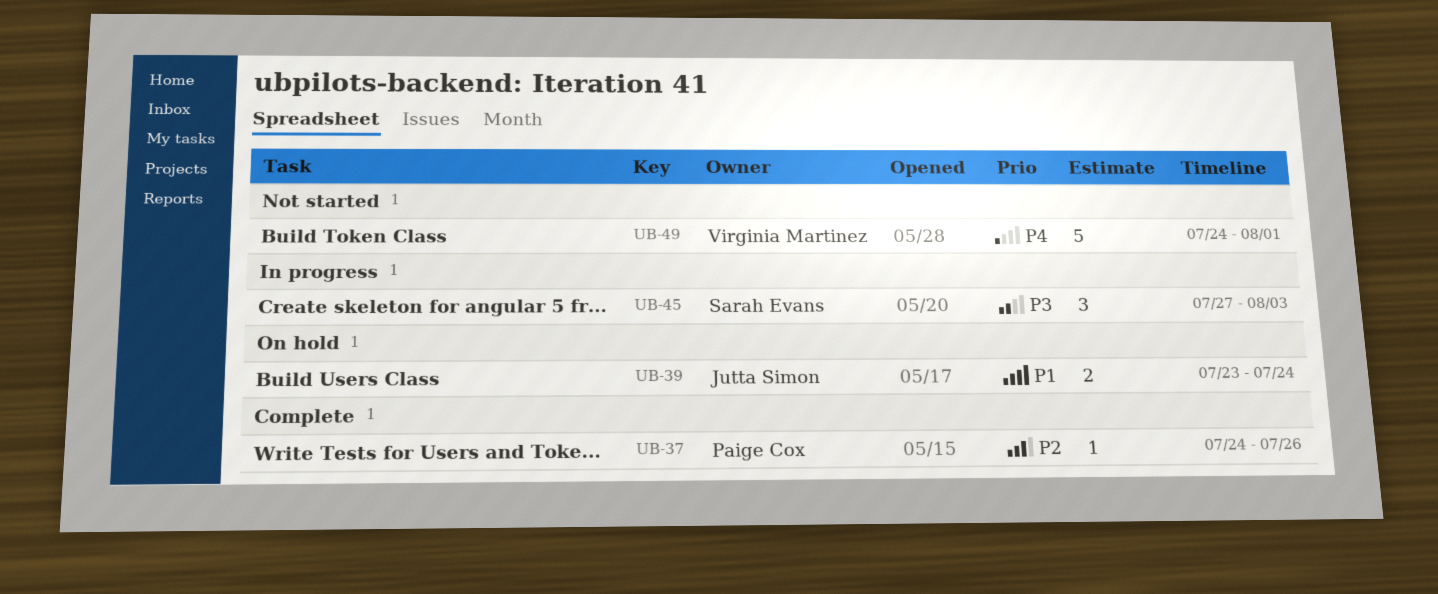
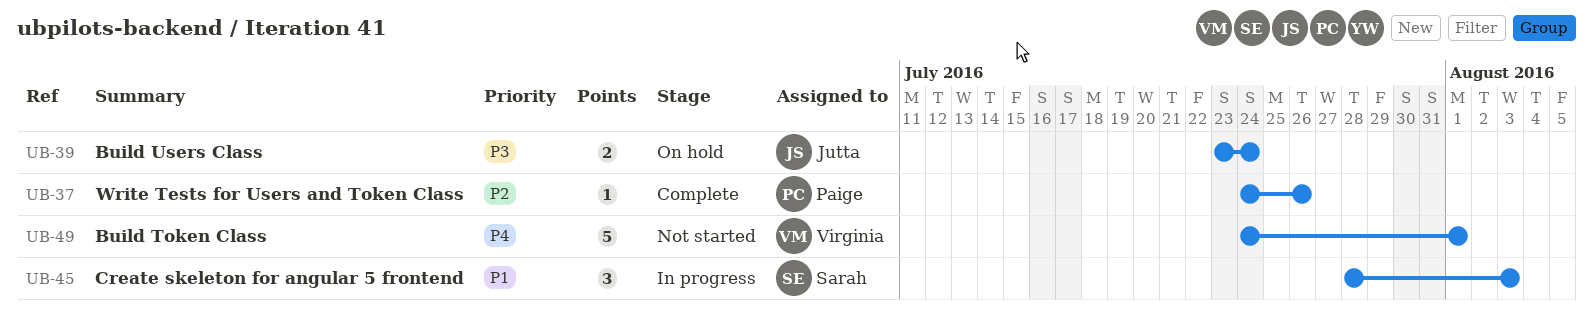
UB-39, priority: P1 -> P3
UB-45, priority: P3 -> P1
UB-45, start: Jul 27 -> Jul 28

